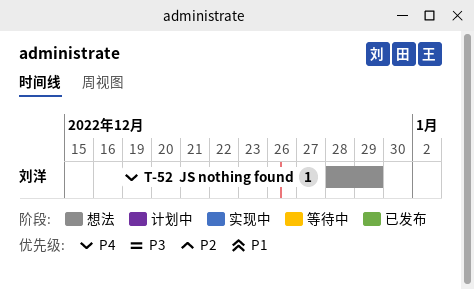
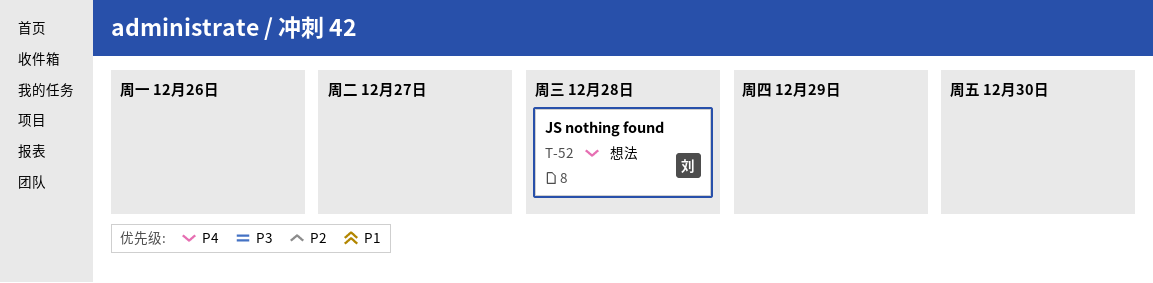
T-52, due: Dec 29 -> Dec 28

